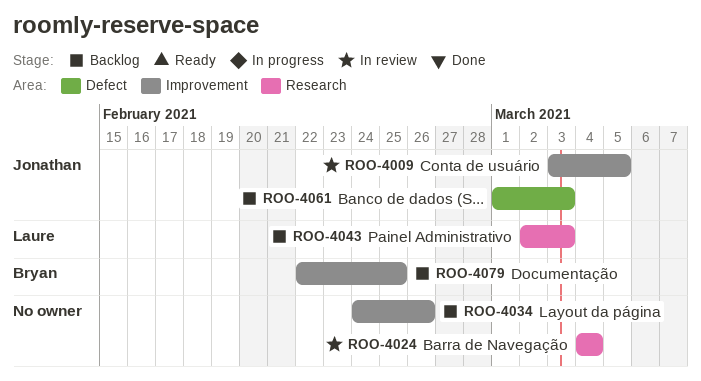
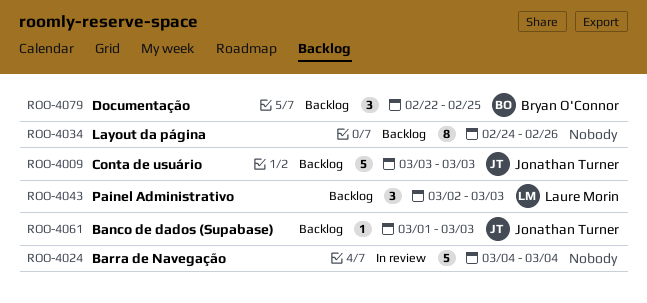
ROO-4009, status: In review -> Backlog
ROO-4009, due: Mar 5 -> Mar 3

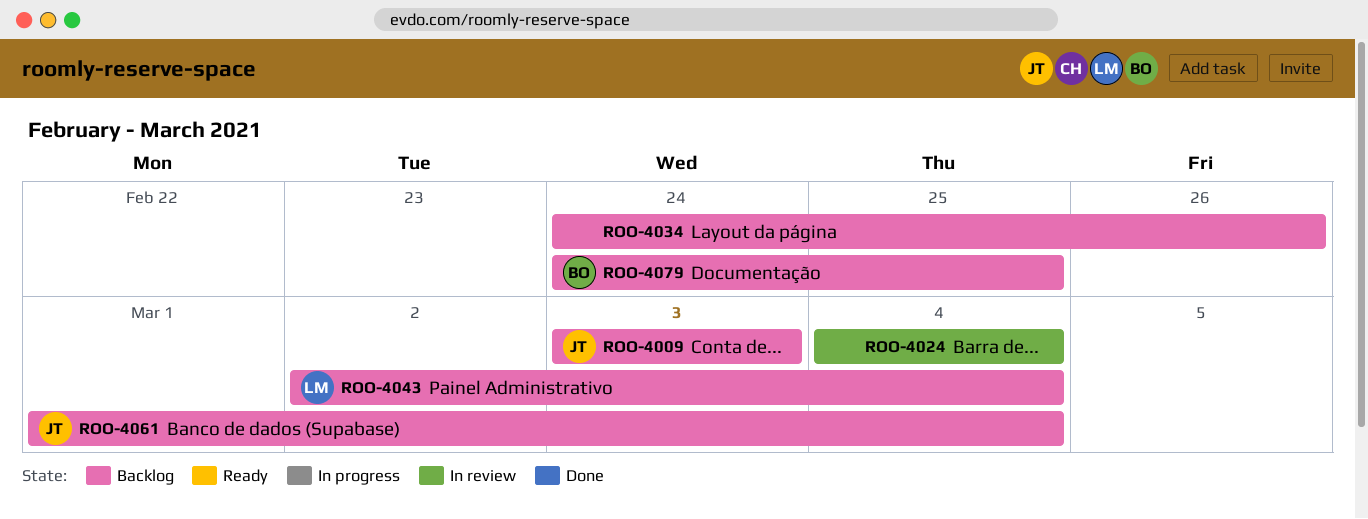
ROO-4043, due: Mar 3 -> Mar 4
ROO-4061, due: Mar 3 -> Mar 4
ROO-4079, start: Feb 22 -> Feb 24

